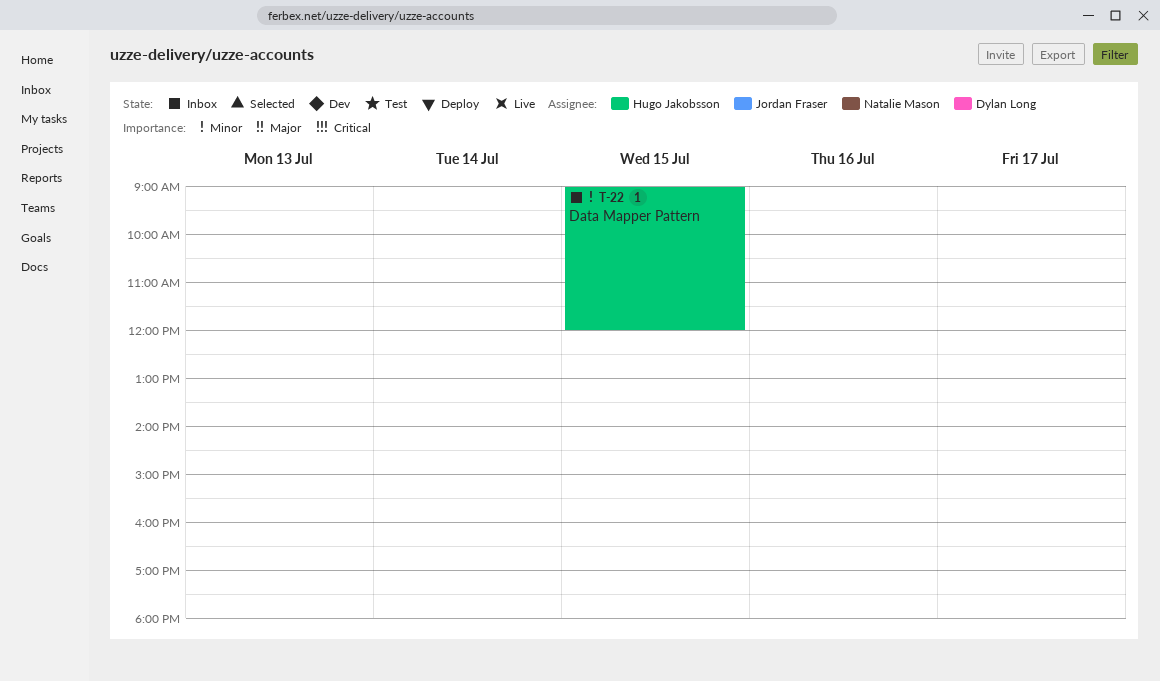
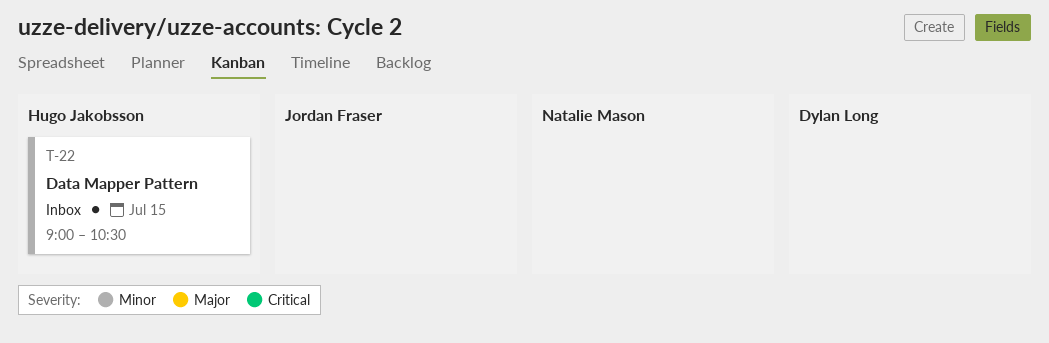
T-22, ends: 12:00 -> 10:30

